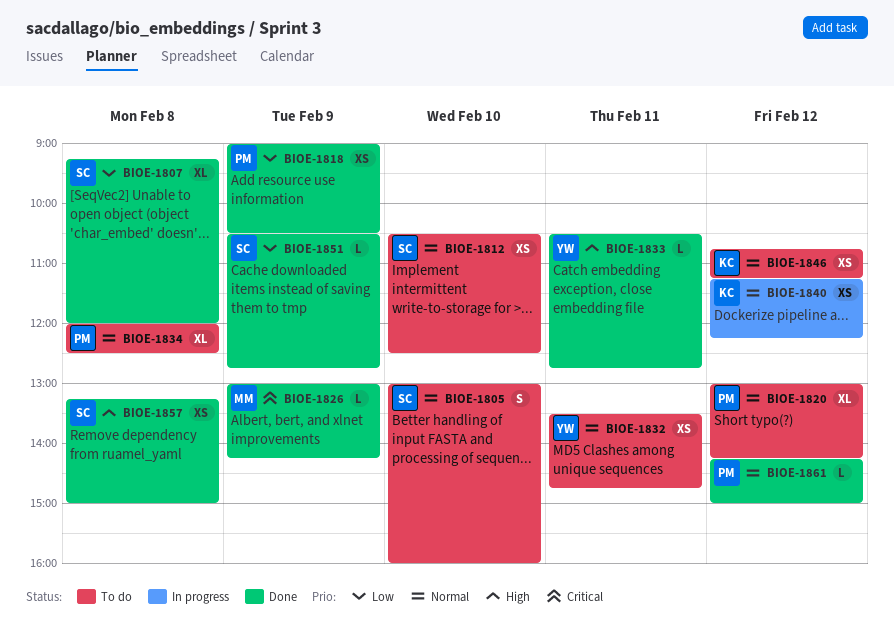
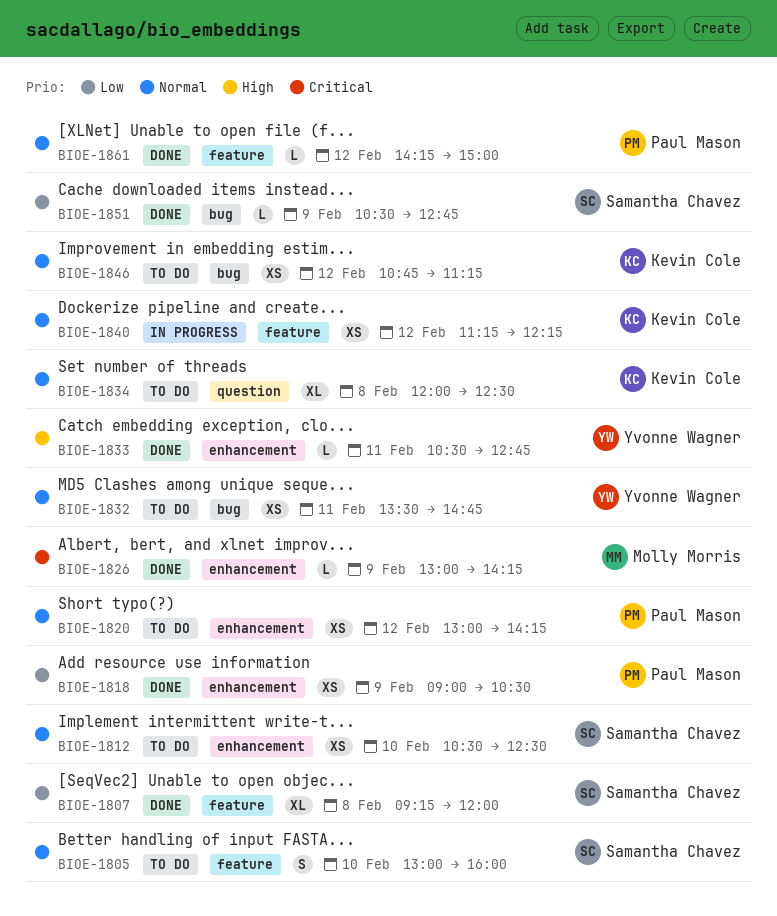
BIOE-1820, estimate: XL -> XS
BIOE-1834, owner: Paul Mason -> Kevin Cole
BIOE-1857: present -> none

